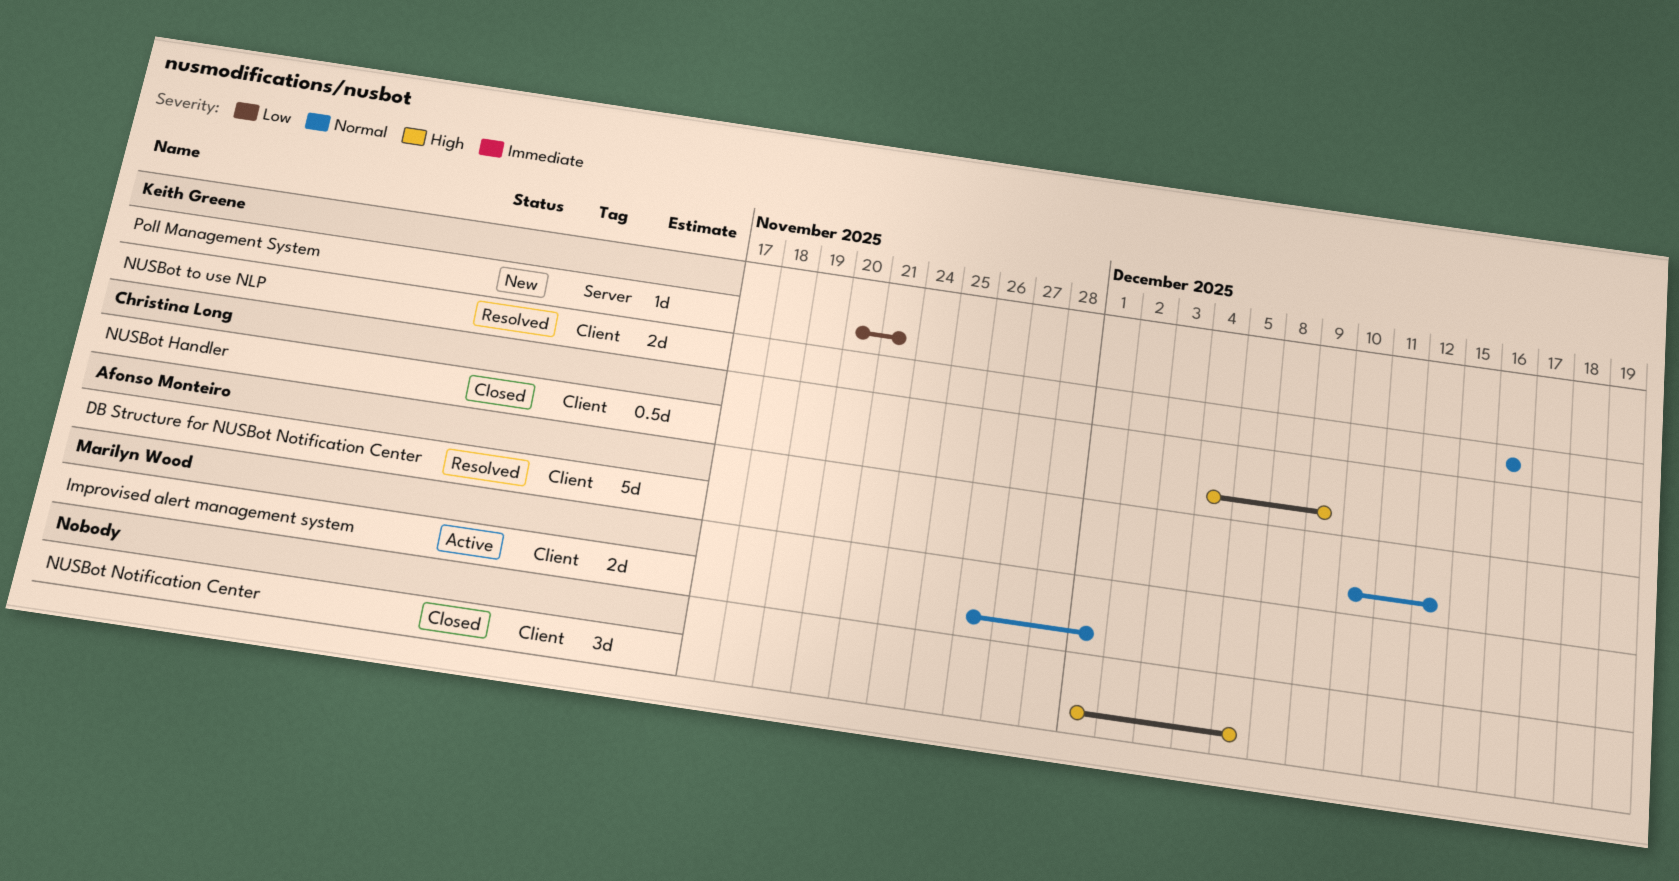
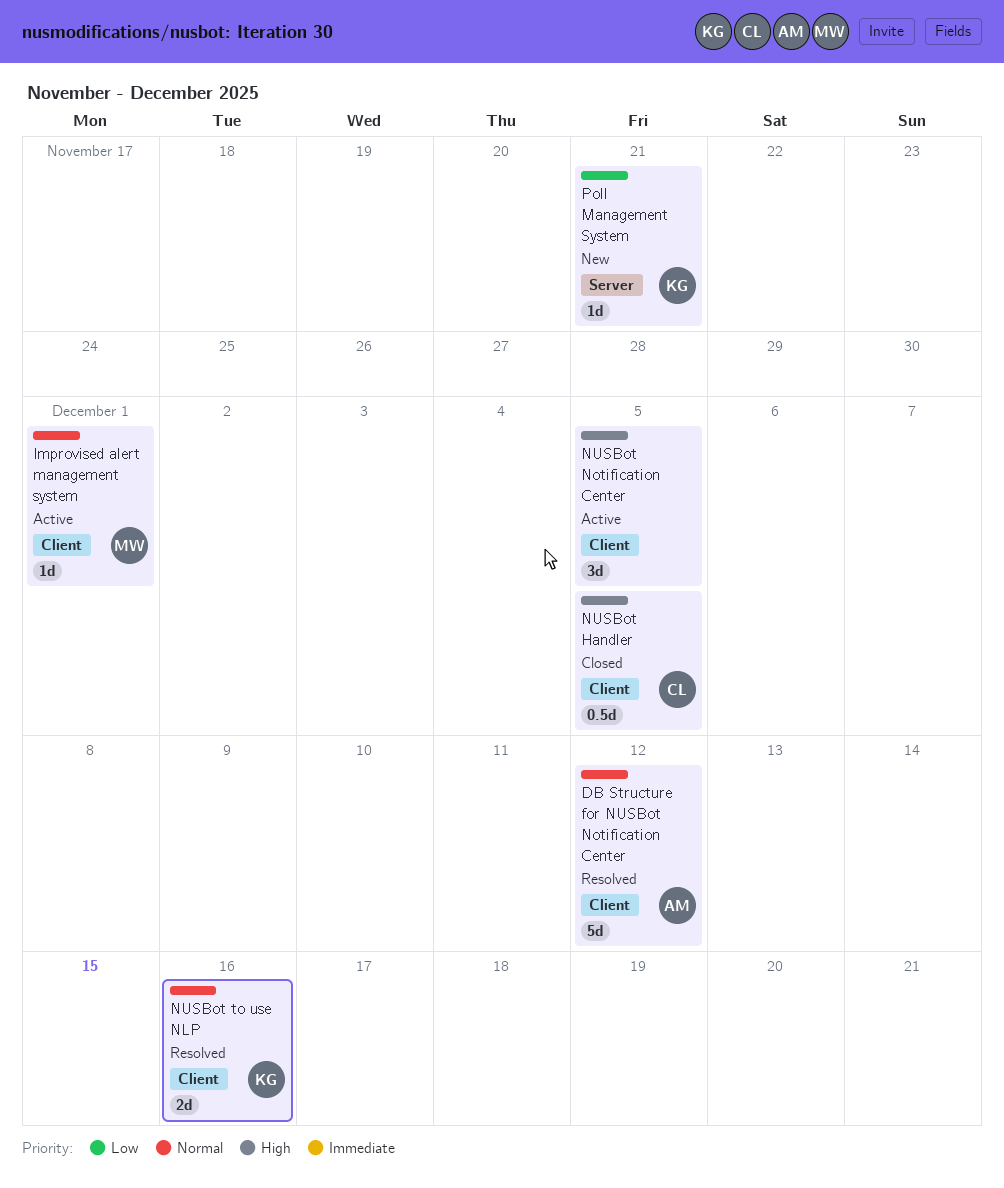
Improvised alert management system, estimate: 2d -> 1d
NUSBot Handler, due: Dec 9 -> Dec 5
NUSBot Notification Center, status: Closed -> Active

